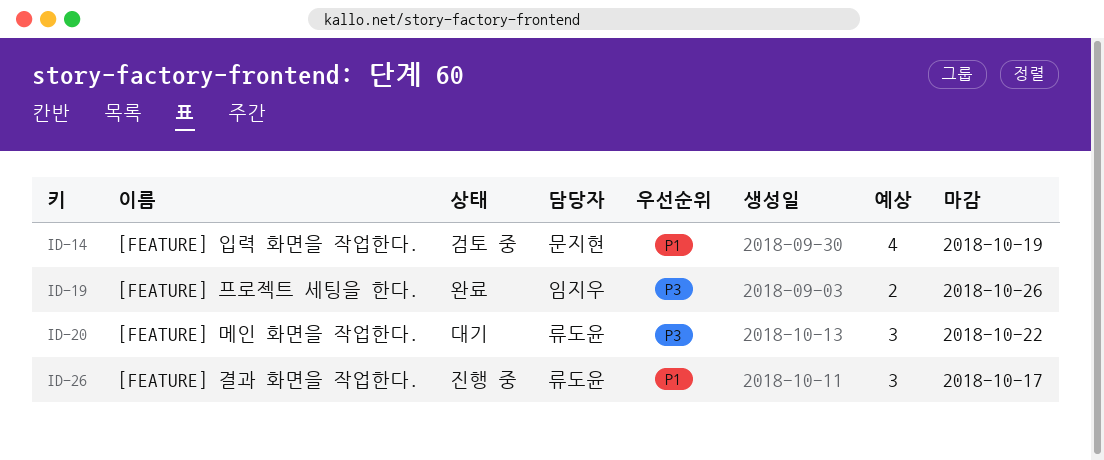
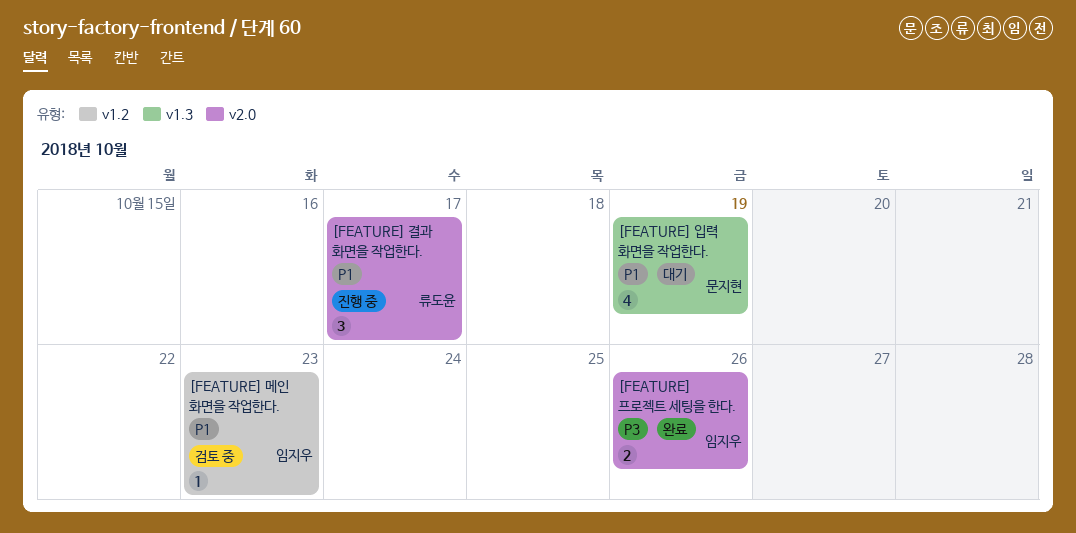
[FEATURE] 메인 화면을 작업한다., status: 대기 -> 검토 중
[FEATURE] 메인 화면을 작업한다., owner: 류도윤 -> 임지우
[FEATURE] 메인 화면을 작업한다., priority: P3 -> P1
[FEATURE] 메인 화면을 작업한다., estimate: 3 -> 1
[FEATURE] 메인 화면을 작업한다., due: Oct 22 -> Oct 23
[FEATURE] 입력 화면을 작업한다., status: 검토 중 -> 대기

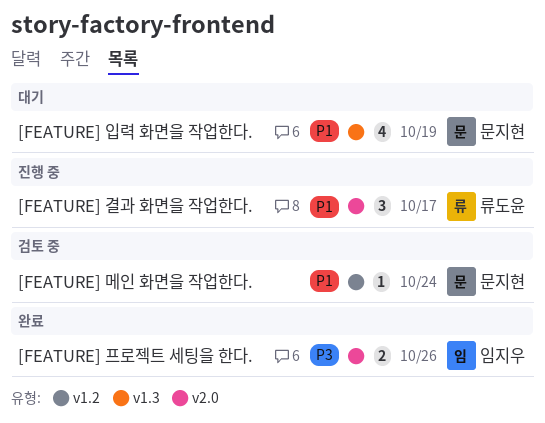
[FEATURE] 메인 화면을 작업한다., owner: 임지우 -> 문지현
[FEATURE] 메인 화면을 작업한다., due: Oct 23 -> Oct 24

